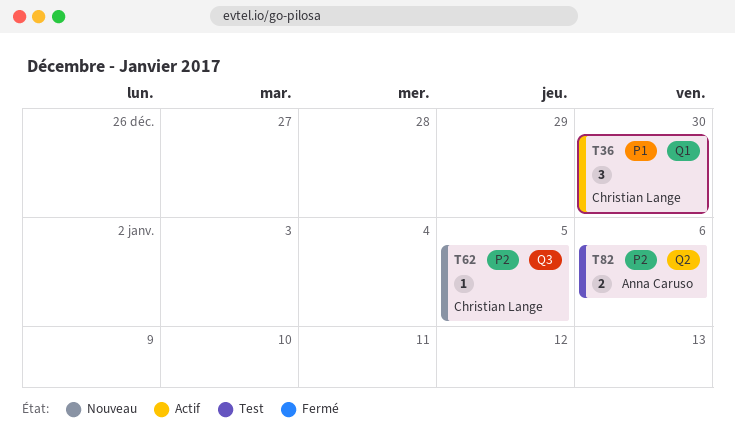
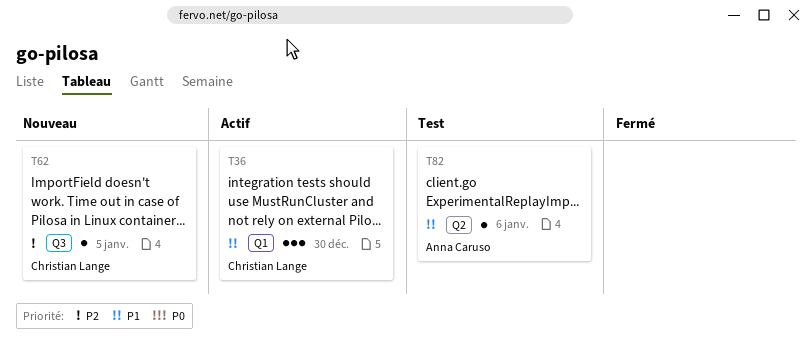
T82, priority: P2 -> P1
T82, estimate: 2 -> 1

